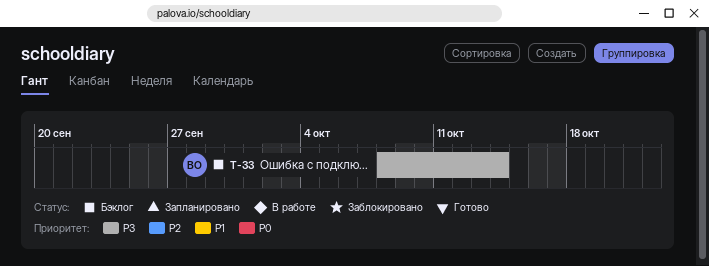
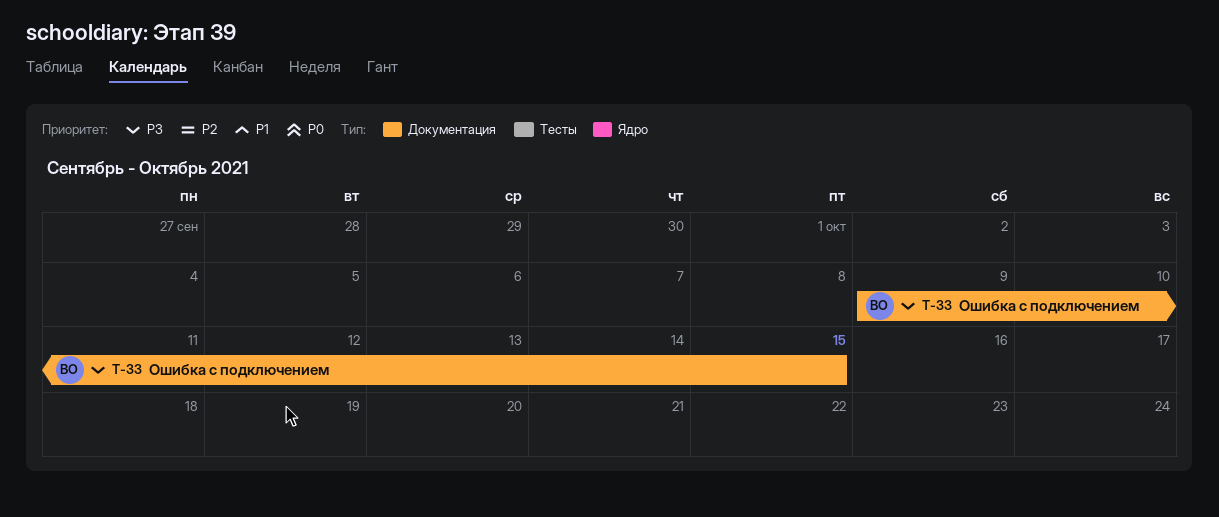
T-33, start: Oct 8 -> Oct 9
T-33, due: Oct 14 -> Oct 15

